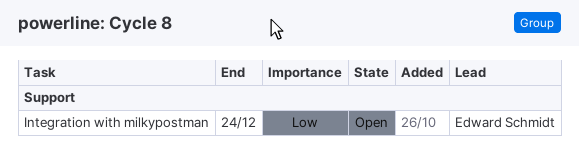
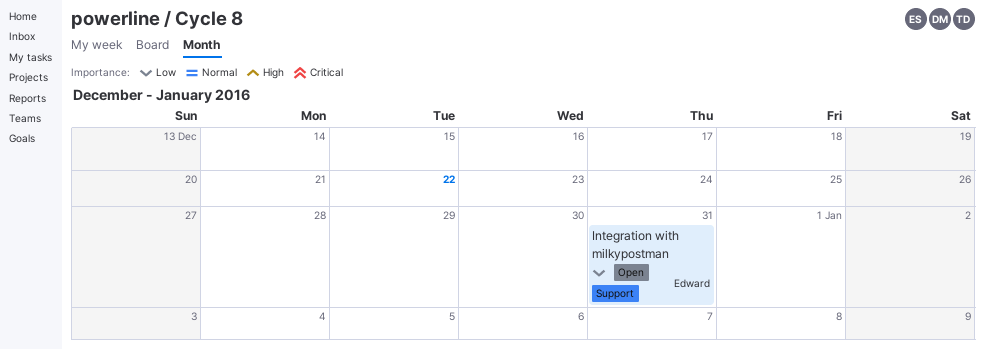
Integration with milkypostman, due: Dec 24 -> Dec 31

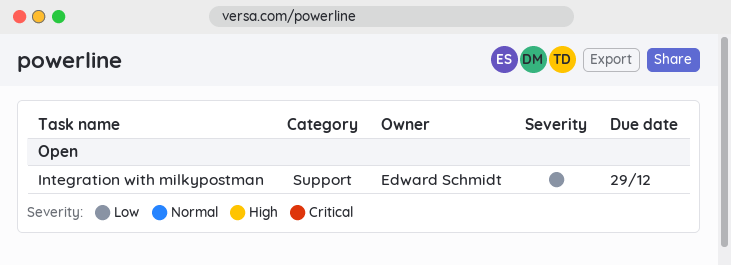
Integration with milkypostman, due: Dec 31 -> Dec 29

